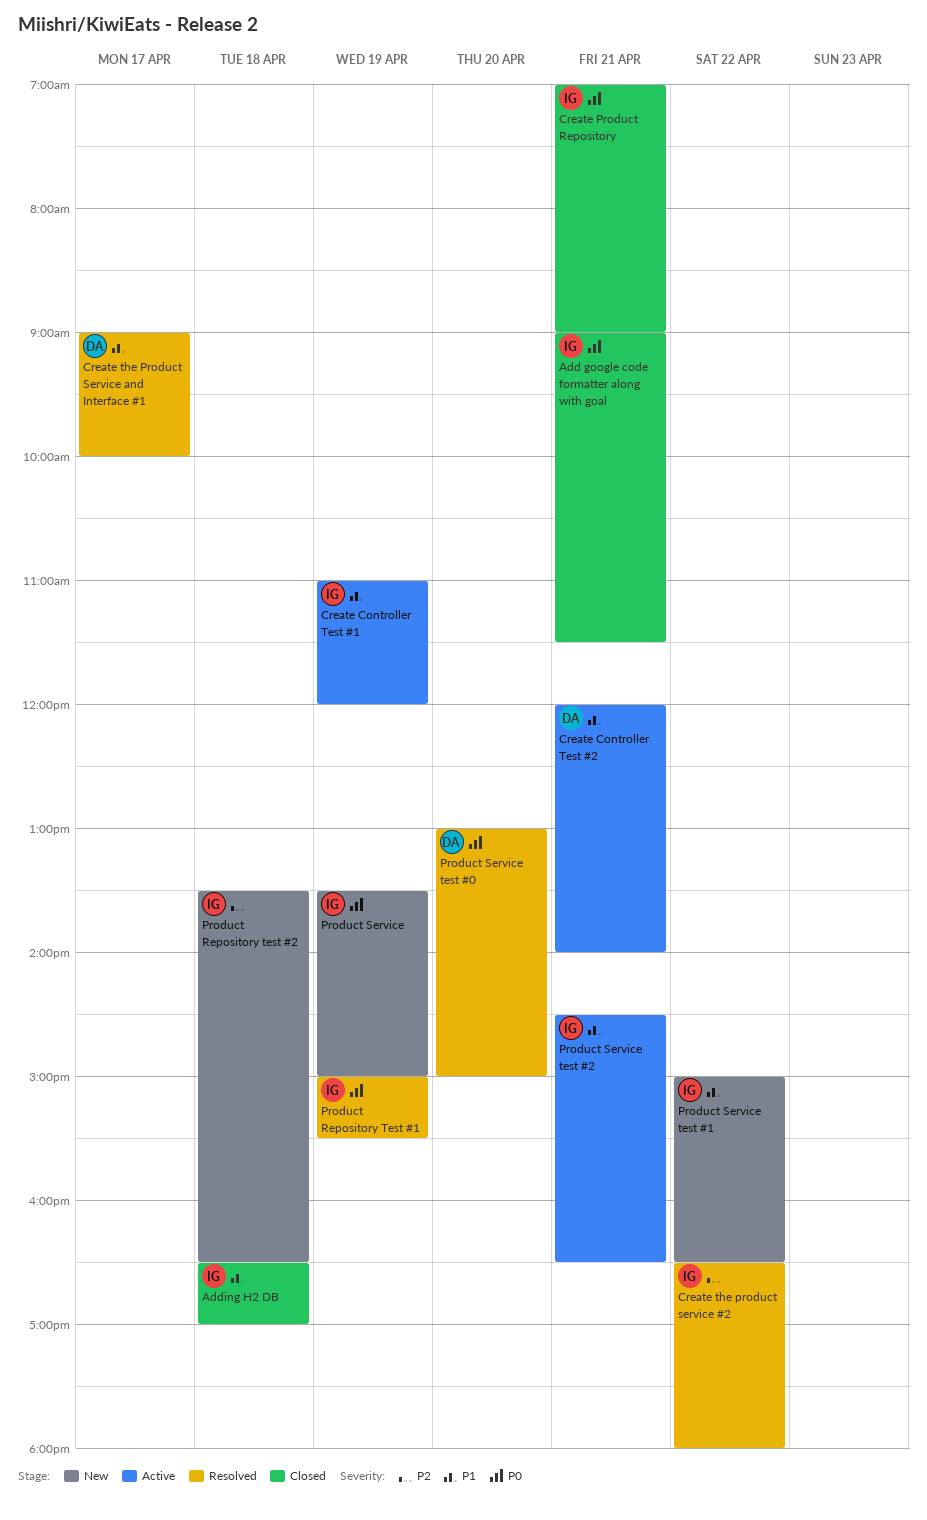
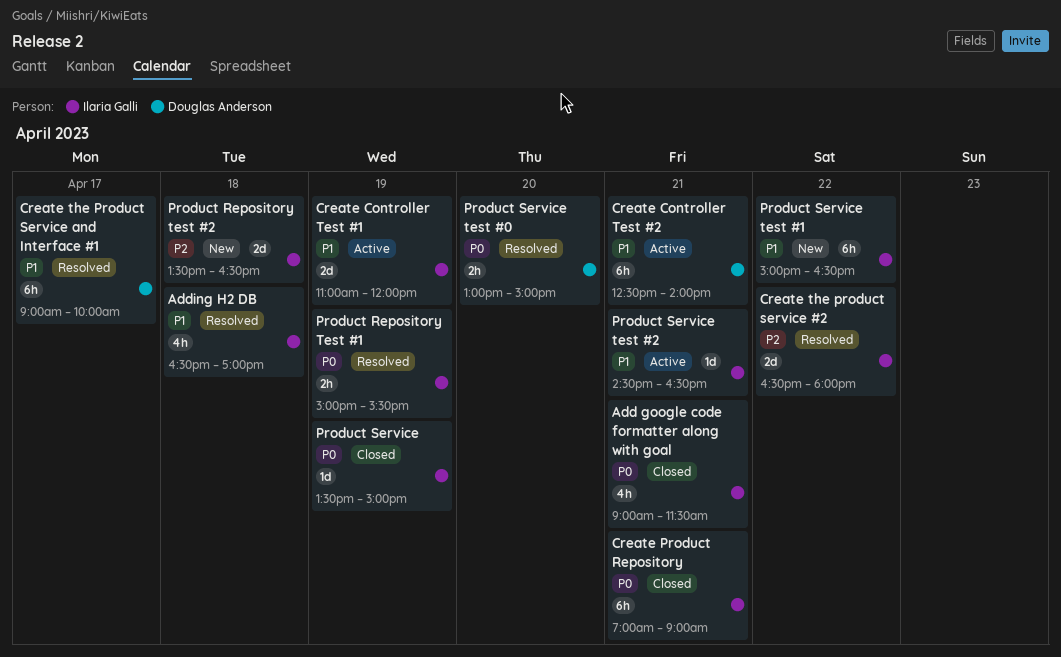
Adding H2 DB, status: Closed -> Resolved
Create Controller Test #2, begins: 12:00 -> 12:30
Product Service, status: New -> Closed

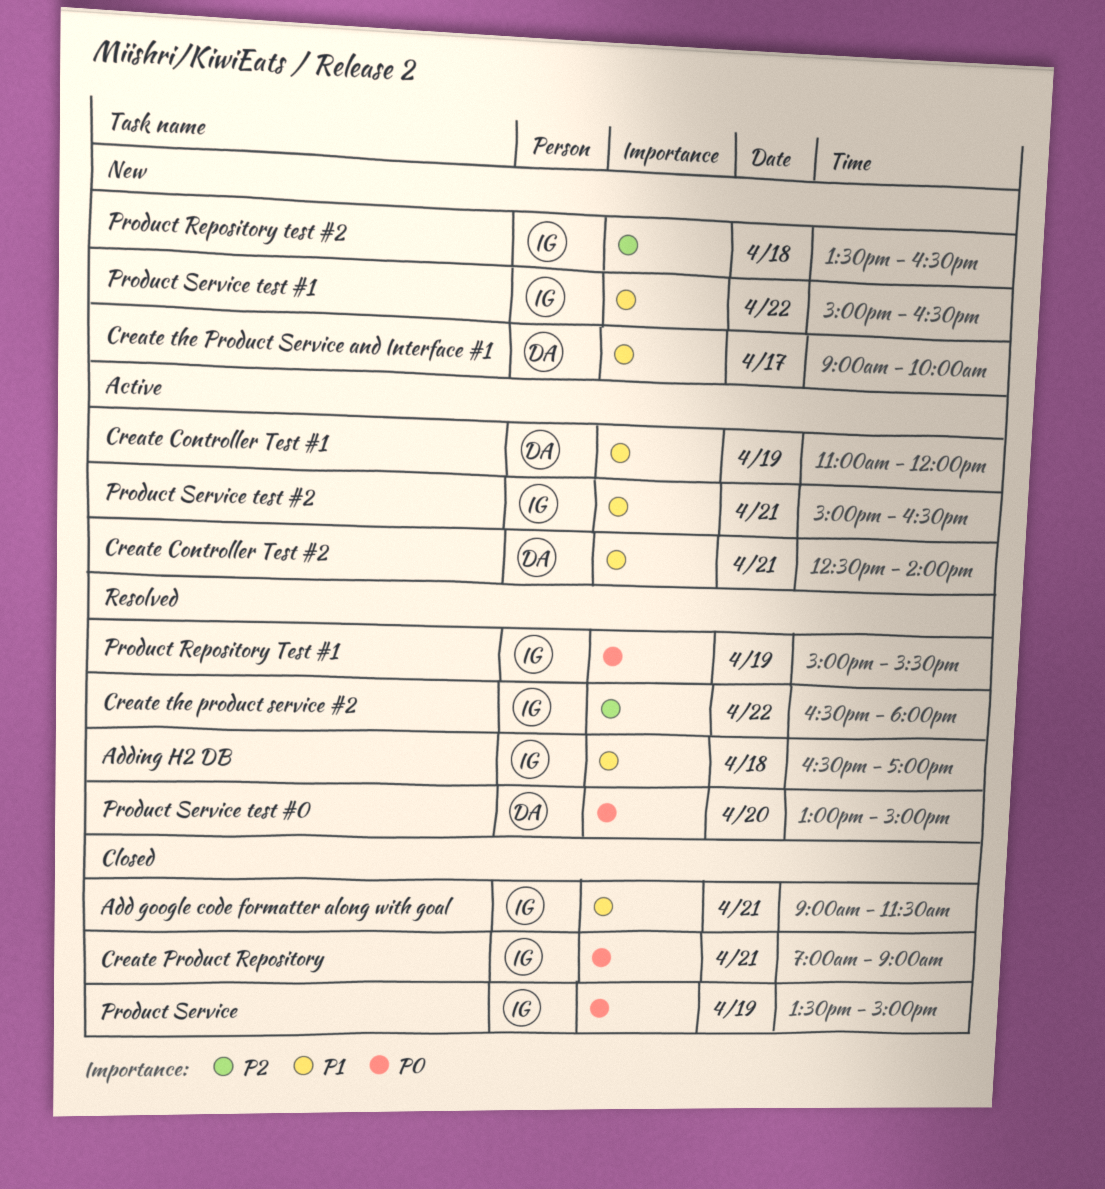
Add google code formatter along with goal, priority: P0 -> P1
Create Controller Test #1, owner: Ilaria Galli -> Douglas Anderson
Create the Product Service and Interface #1, status: Resolved -> New
Product Service test #2, begins: 14:30 -> 15:00

